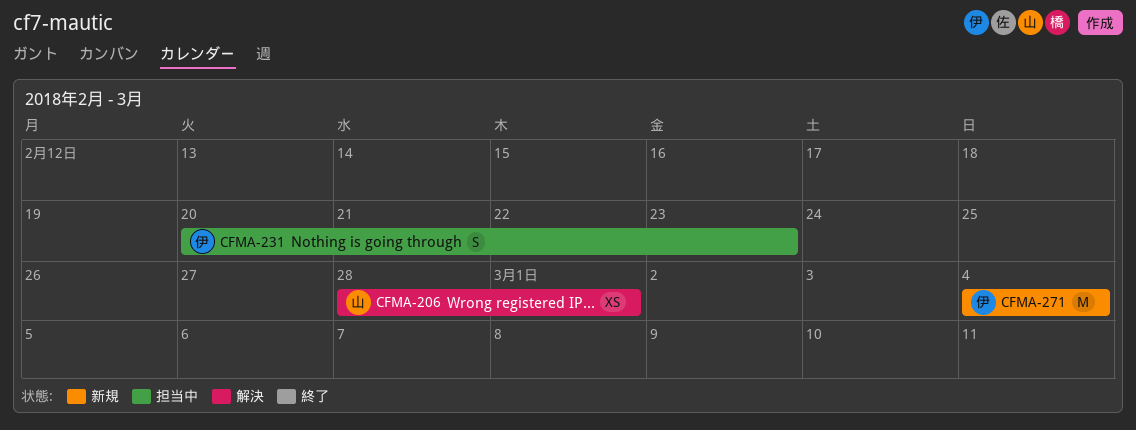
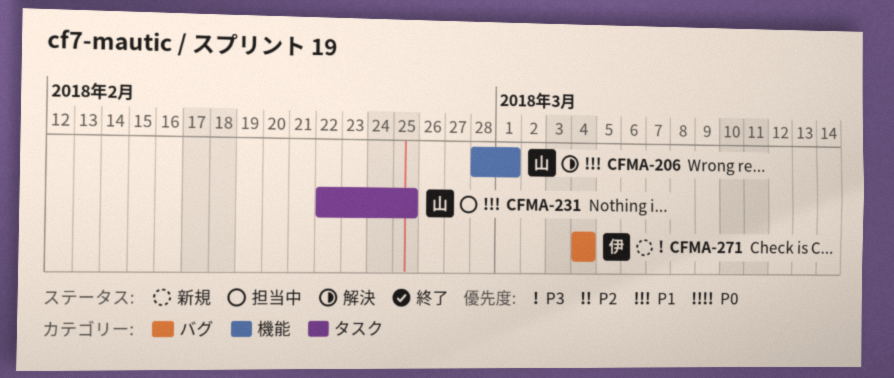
CFMA-231, owner: 伊 -> 山
CFMA-231, start: Feb 20 -> Feb 22
CFMA-231, due: Feb 23 -> Feb 25

